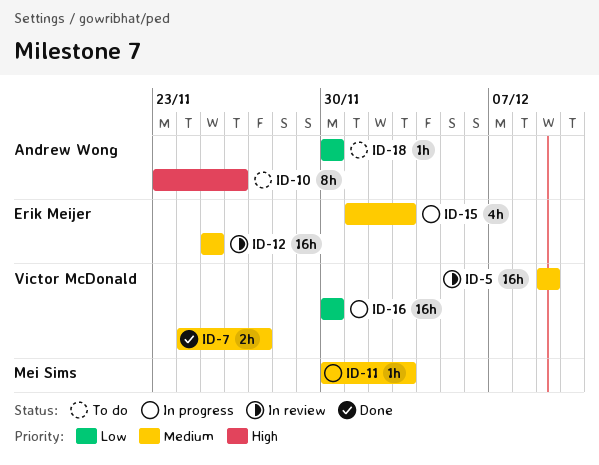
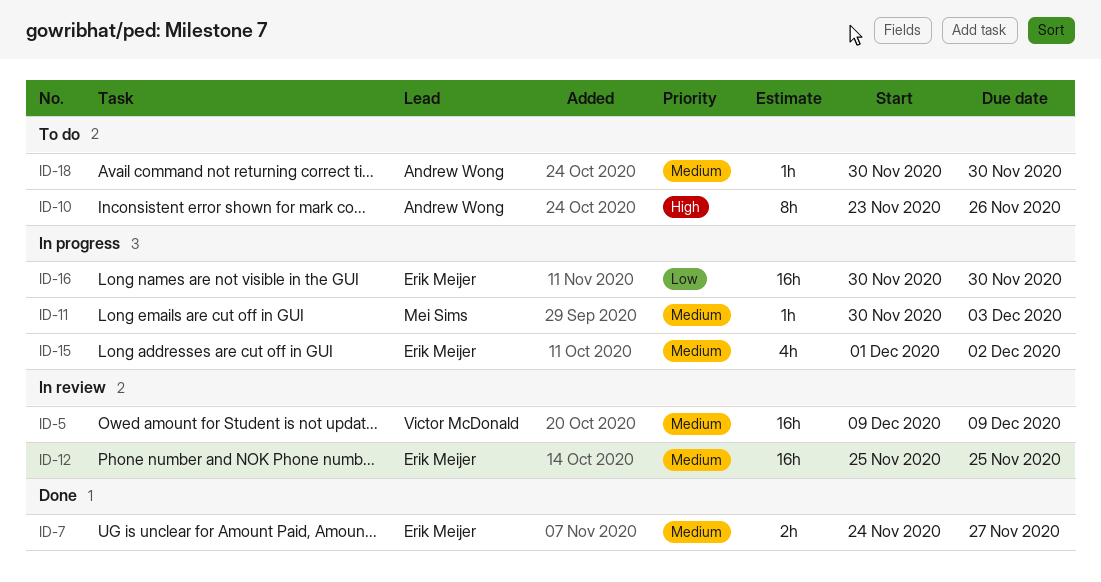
ID-7, owner: Victor McDonald -> Erik Meijer
ID-15, due: Dec 3 -> Dec 2
ID-16, owner: Victor McDonald -> Erik Meijer
ID-18, priority: Low -> Medium

